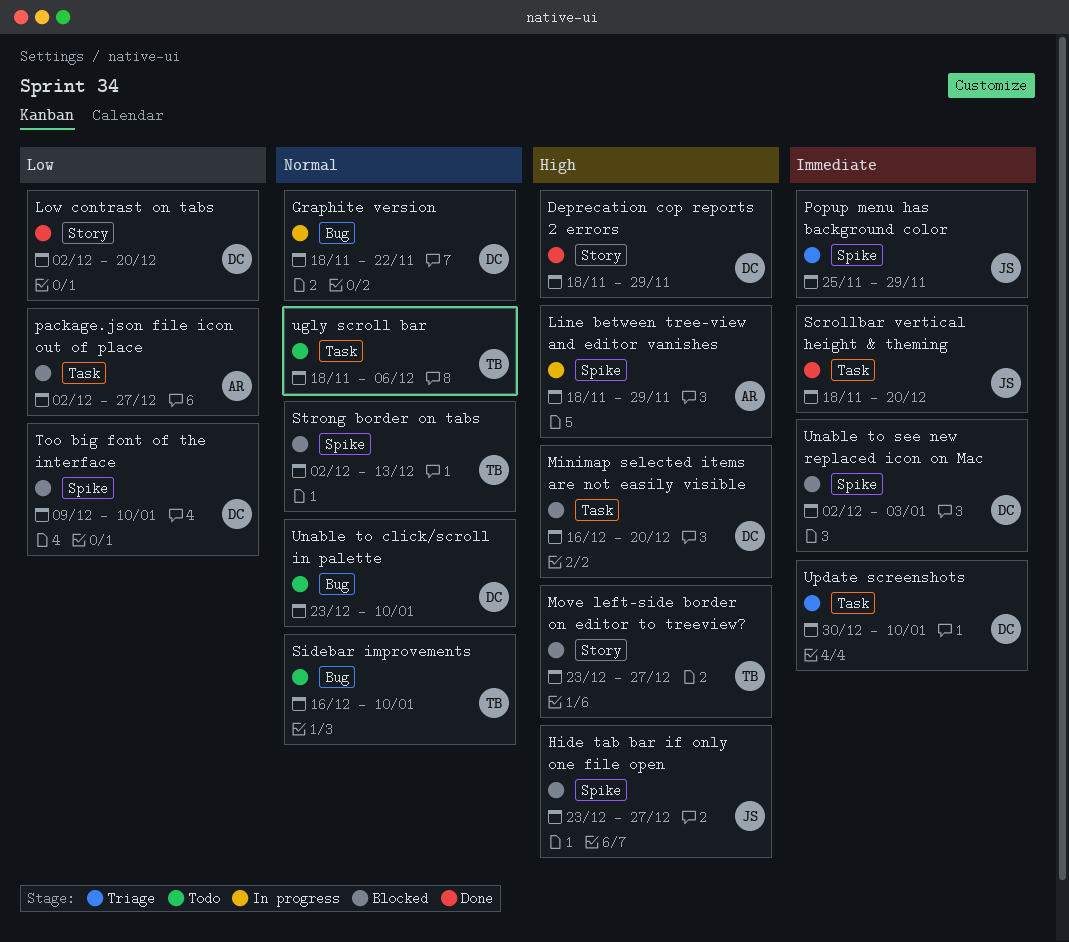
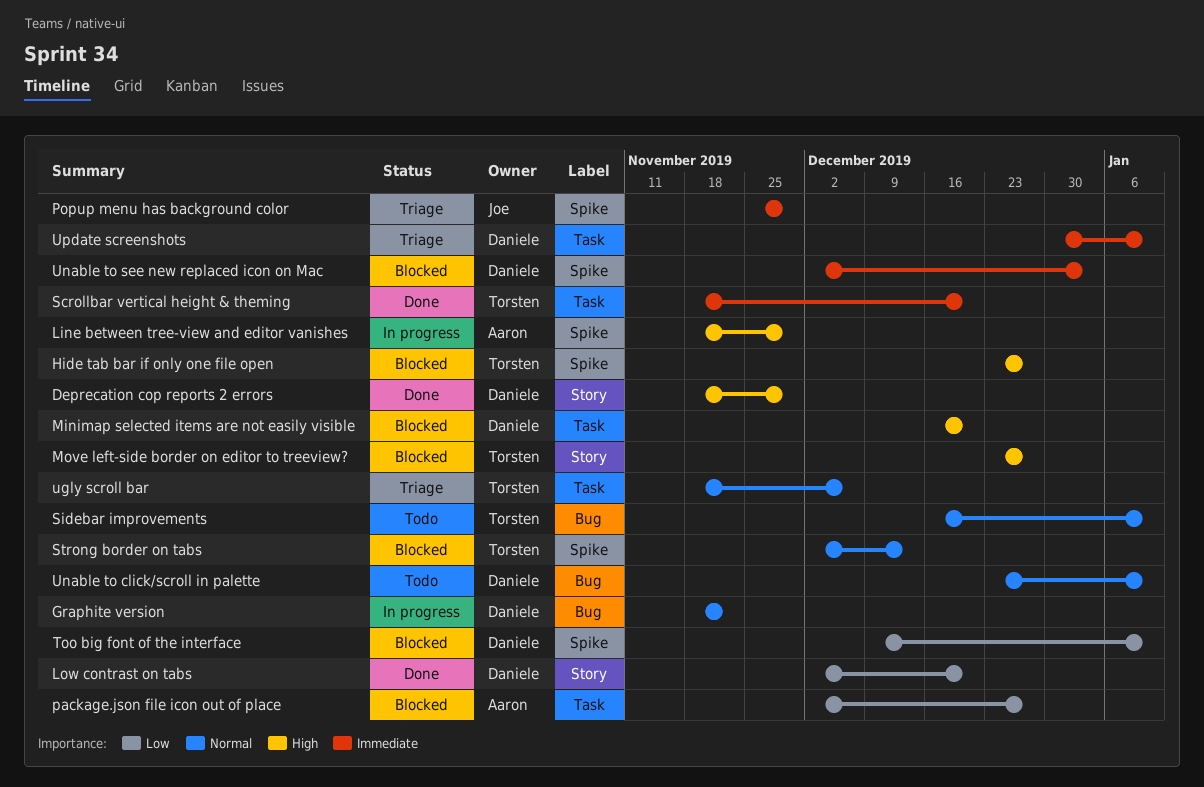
Hide tab bar if only one file open, owner: Joe -> Torsten
Scrollbar vertical height & theming, owner: Joe -> Torsten
ugly scroll bar, status: Todo -> Triage

